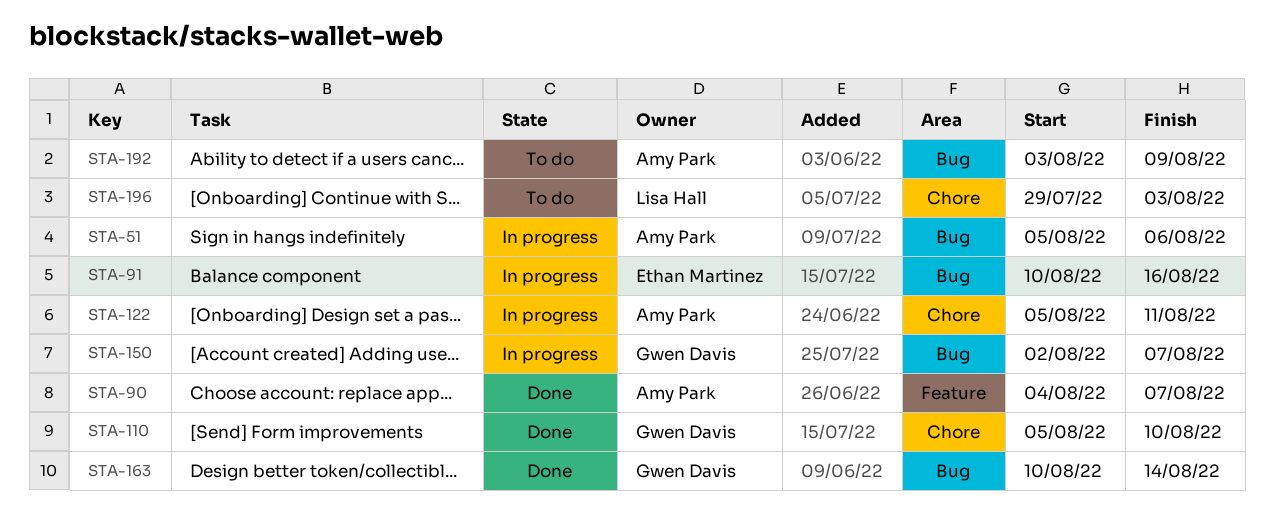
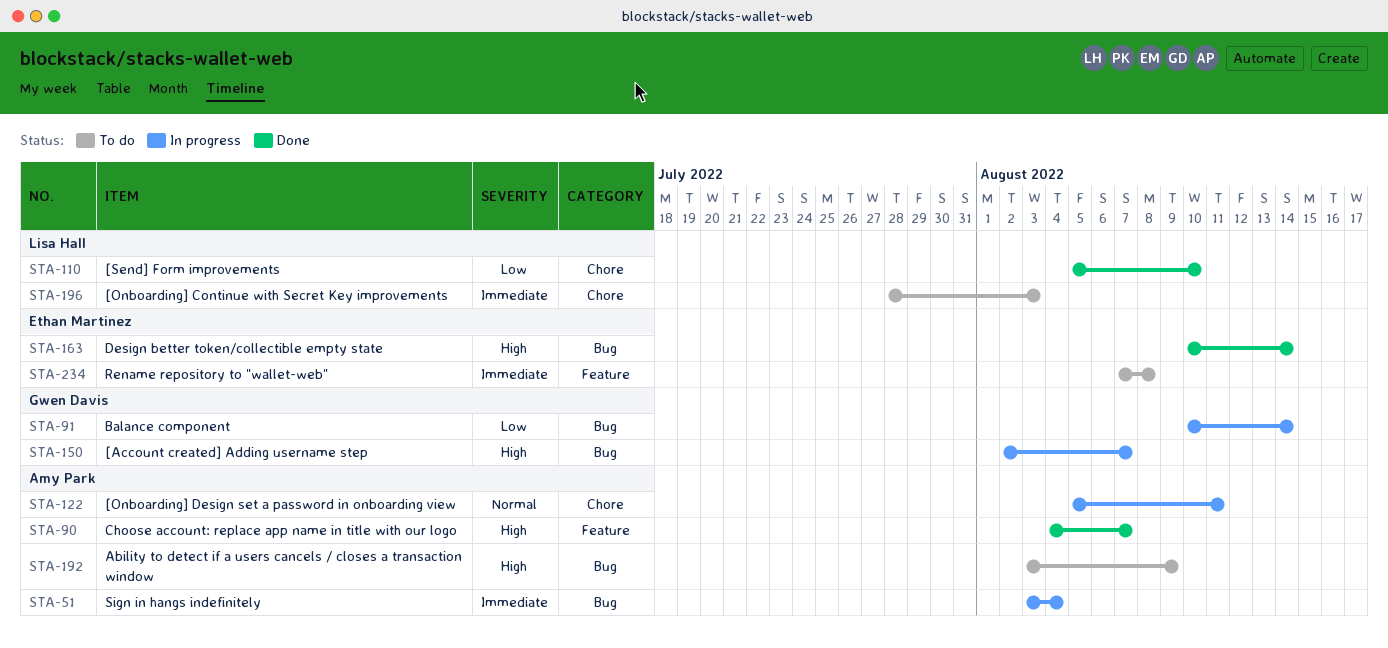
STA-51, start: Aug 5 -> Aug 3
STA-51, due: Aug 6 -> Aug 4
STA-91, owner: Ethan Martinez -> Gwen Davis
STA-91, due: Aug 16 -> Aug 14
STA-110, owner: Gwen Davis -> Lisa Hall
STA-163, owner: Gwen Davis -> Ethan Martinez
STA-196, start: Jul 29 -> Jul 28
STA-234: none -> present

